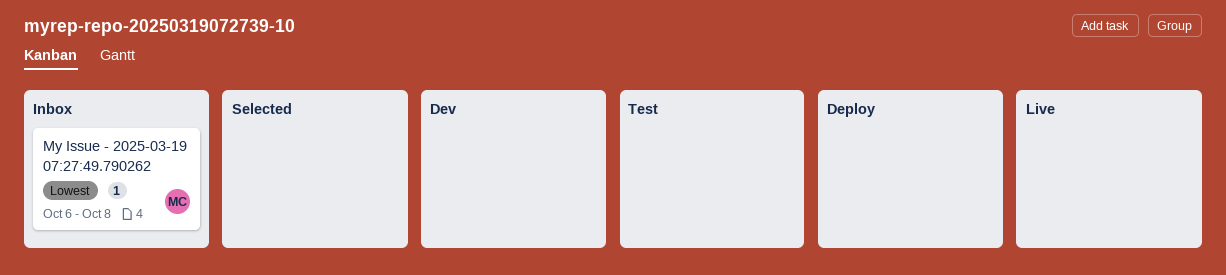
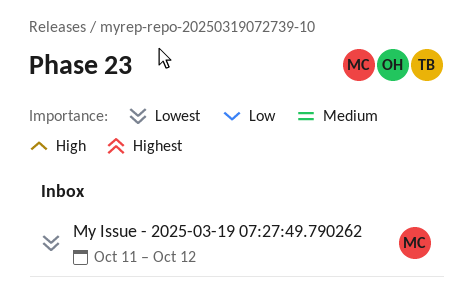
My Issue - 2025-03-19 07:27:49.790262, start: Oct 6 -> Oct 11
My Issue - 2025-03-19 07:27:49.790262, due: Oct 8 -> Oct 12

